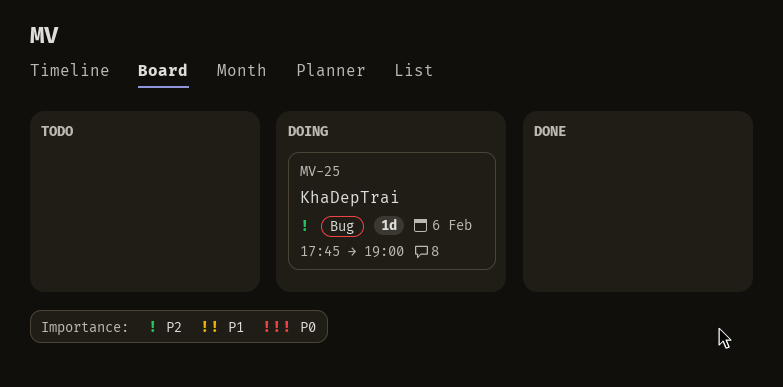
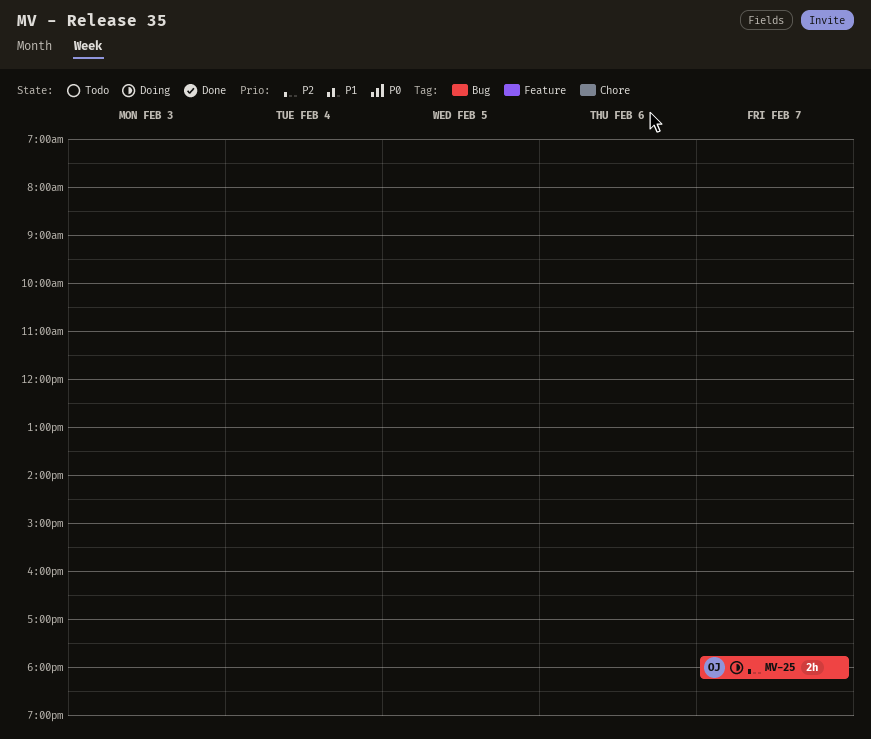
MV-25, estimate: 1d -> 2h
MV-25, day: Feb 6 -> Feb 7
MV-25, ends: 19:00 -> 18:15

